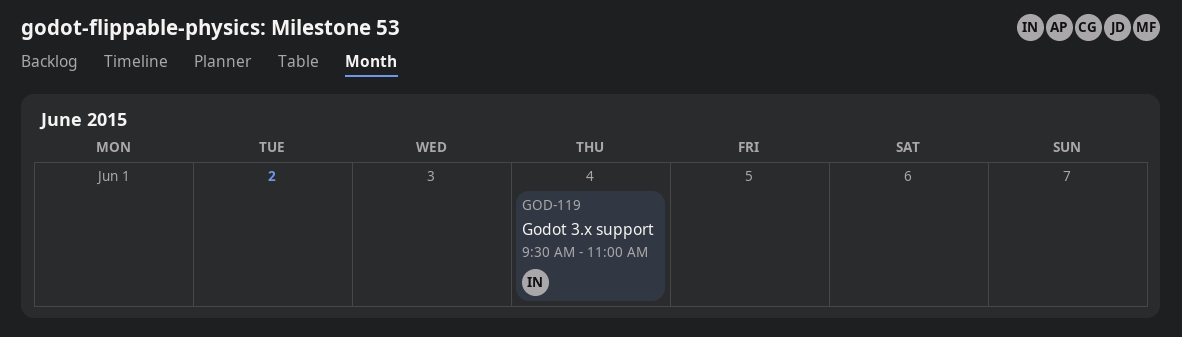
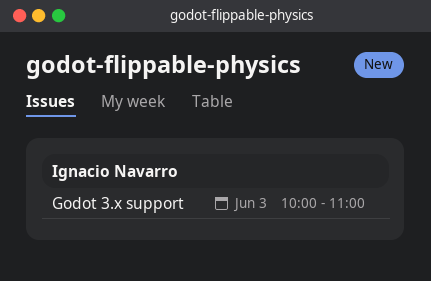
Godot 3.x support, day: Jun 4 -> Jun 3
Godot 3.x support, begins: 09:30 -> 10:00

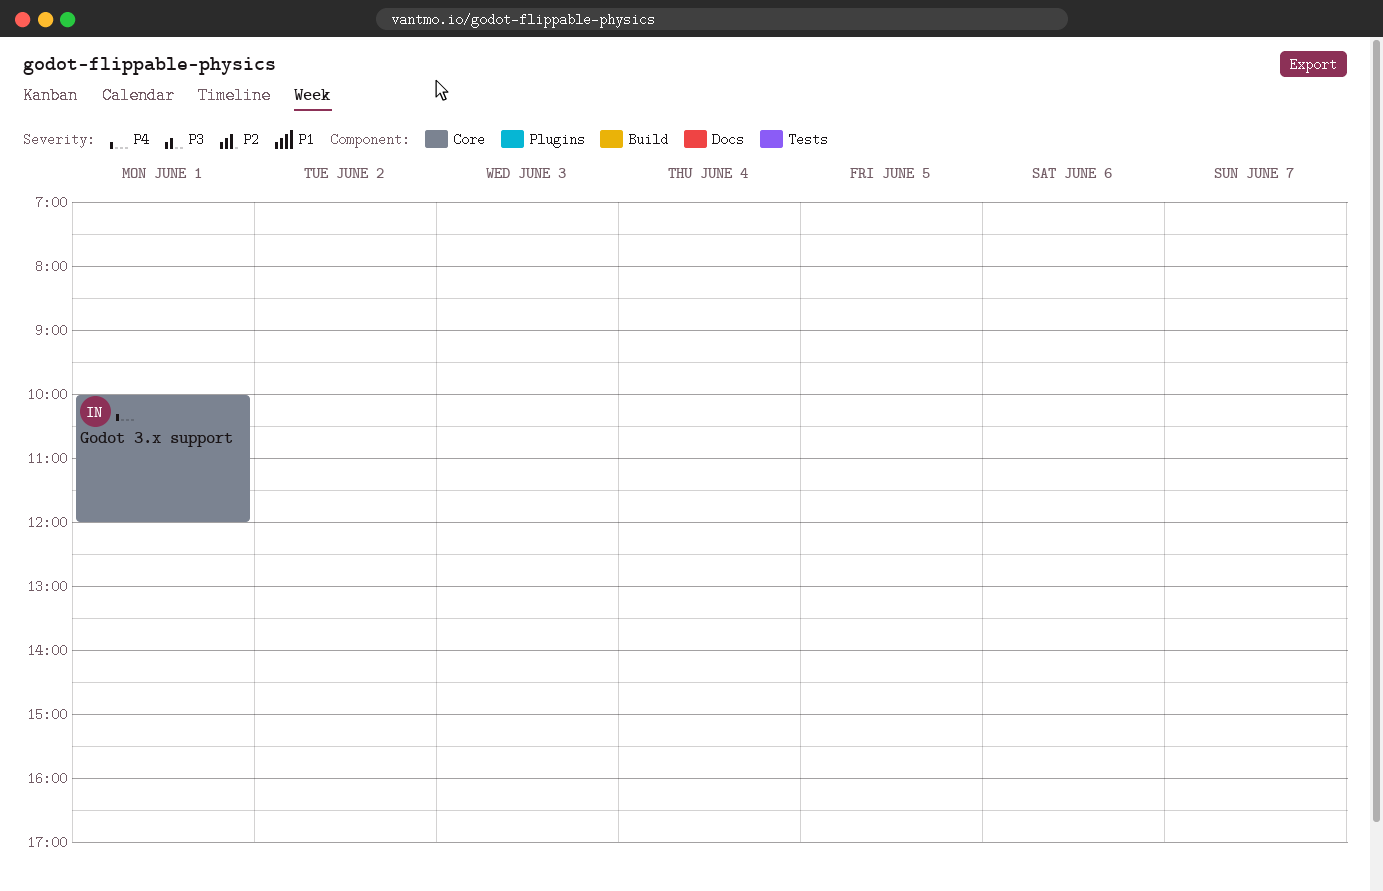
Godot 3.x support, day: Jun 3 -> Jun 1
Godot 3.x support, ends: 11:00 -> 12:00

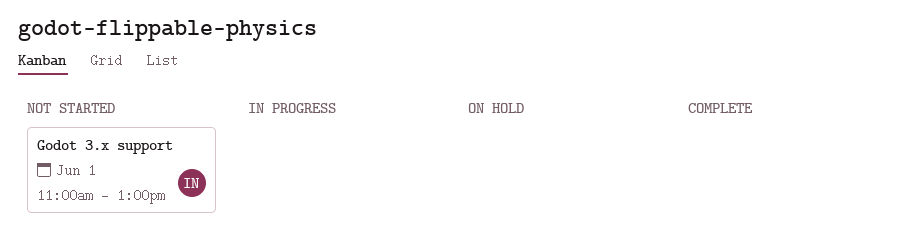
Godot 3.x support, begins: 10:00 -> 11:00
Godot 3.x support, ends: 12:00 -> 13:00

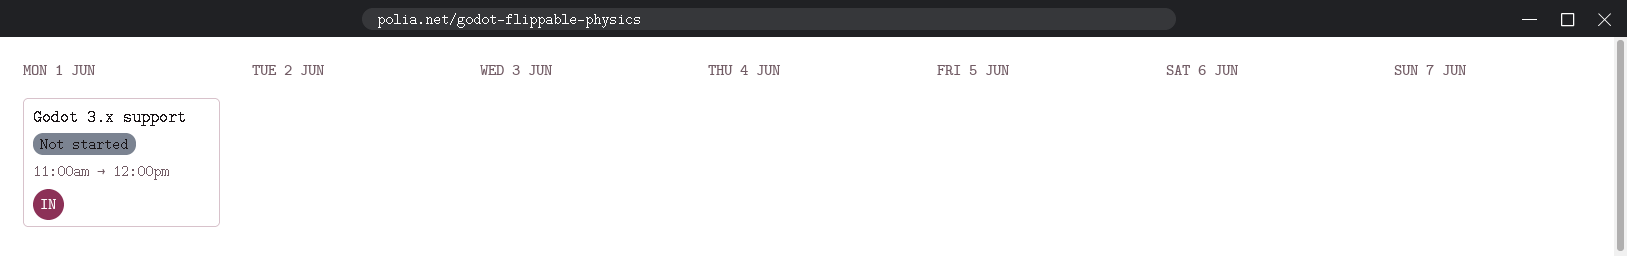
Godot 3.x support, ends: 13:00 -> 12:00

